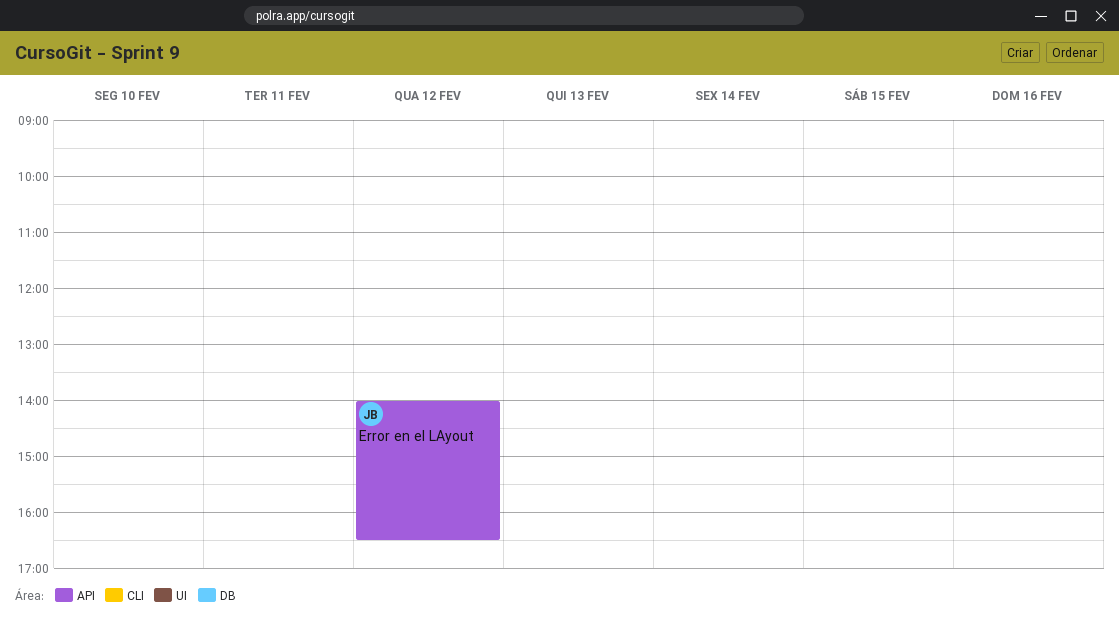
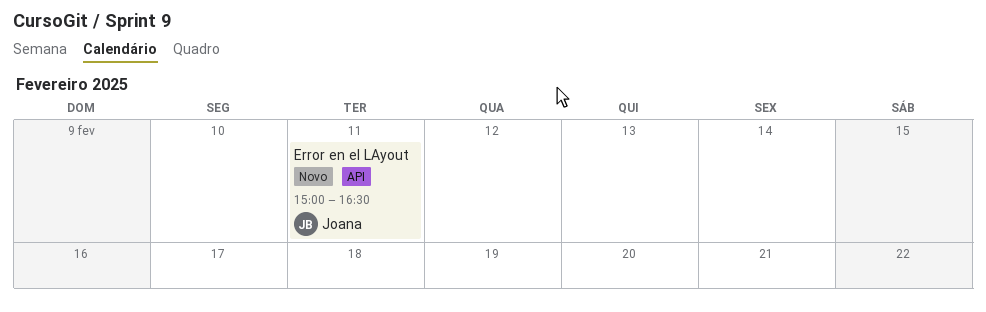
Error en el LAyout, day: Feb 12 -> Feb 11
Error en el LAyout, begins: 14:00 -> 15:00

